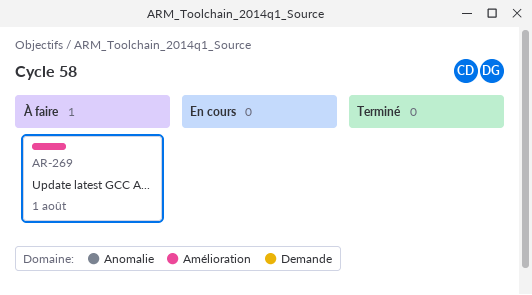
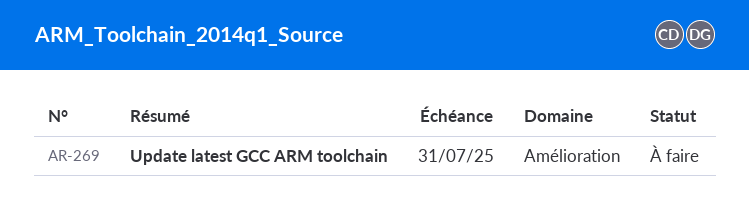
AR-269, due: Aug 1 -> Jul 31

